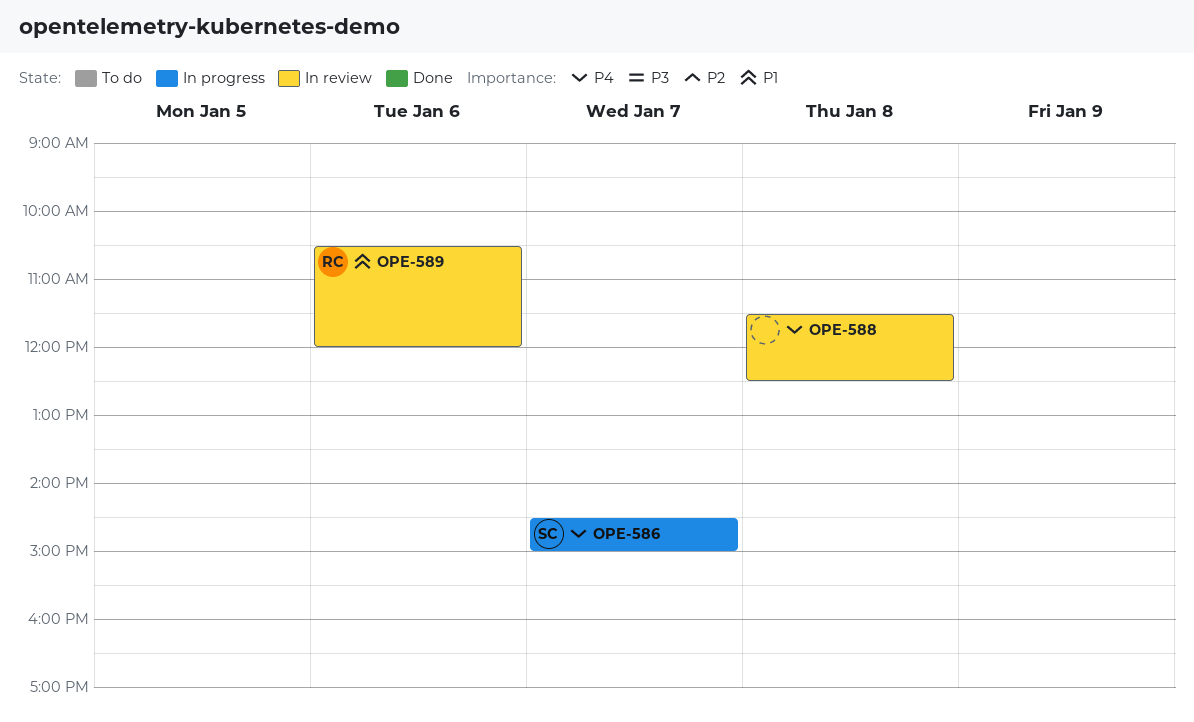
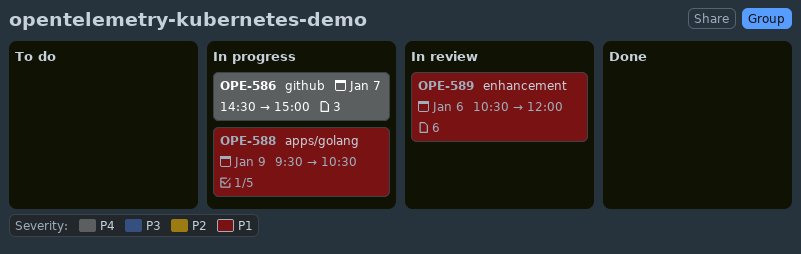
OPE-588, status: In review -> In progress
OPE-588, priority: P4 -> P1
OPE-588, day: Jan 8 -> Jan 9
OPE-588, begins: 11:30 -> 09:30
OPE-588, ends: 12:30 -> 10:30

